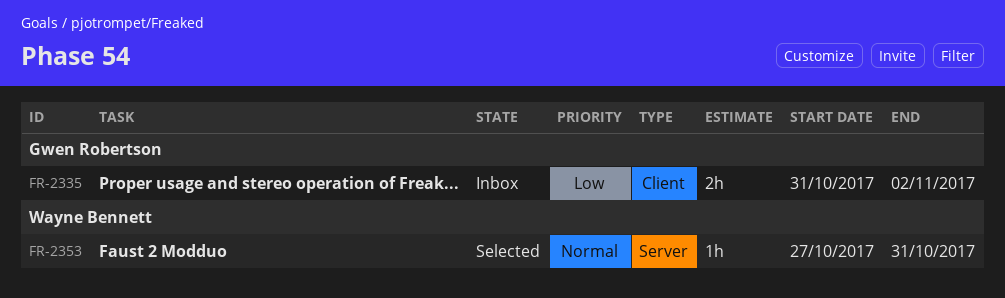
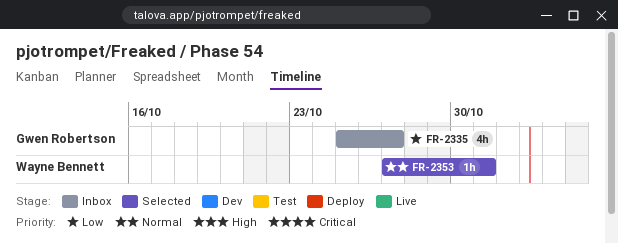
FR-2335, estimate: 2h -> 4h
FR-2335, start: Oct 31 -> Oct 25
FR-2335, due: Nov 2 -> Oct 27

